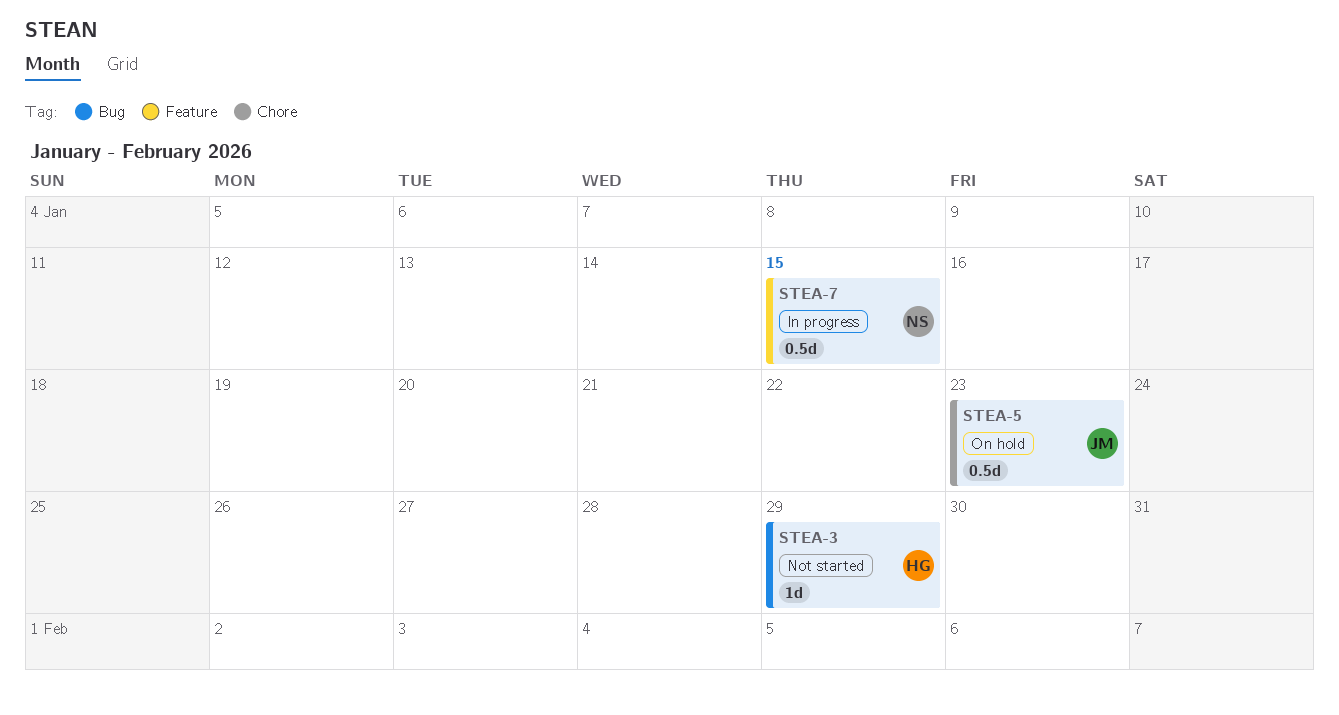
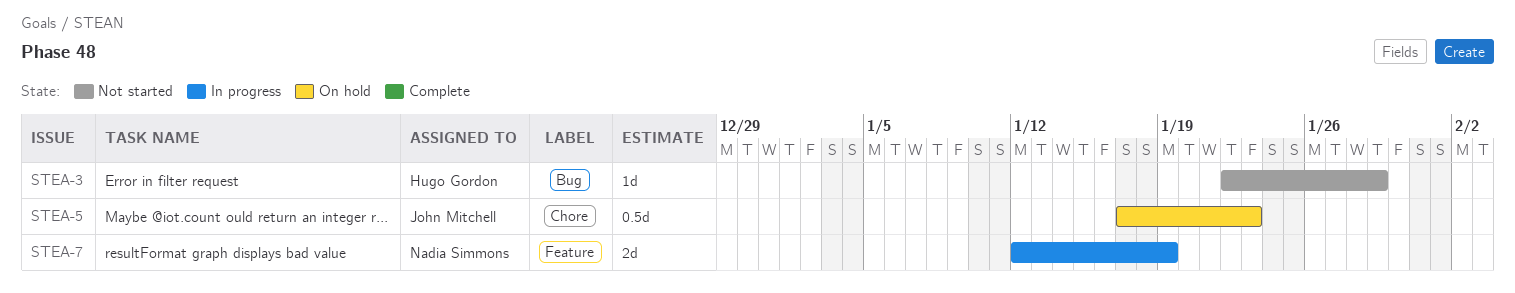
STEA-7, estimate: 0.5d -> 2d
STEA-7, due: Jan 15 -> Jan 19

